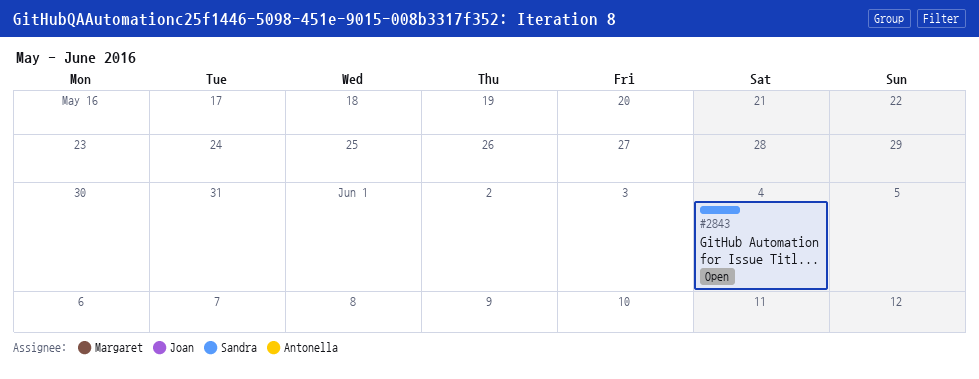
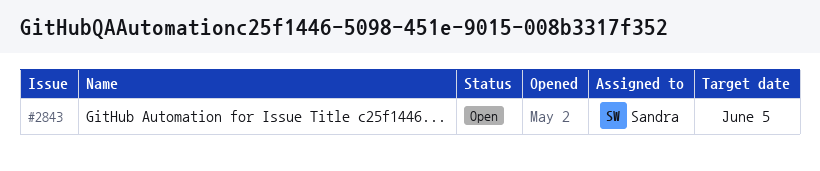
#2843, due: Jun 4 -> Jun 5

